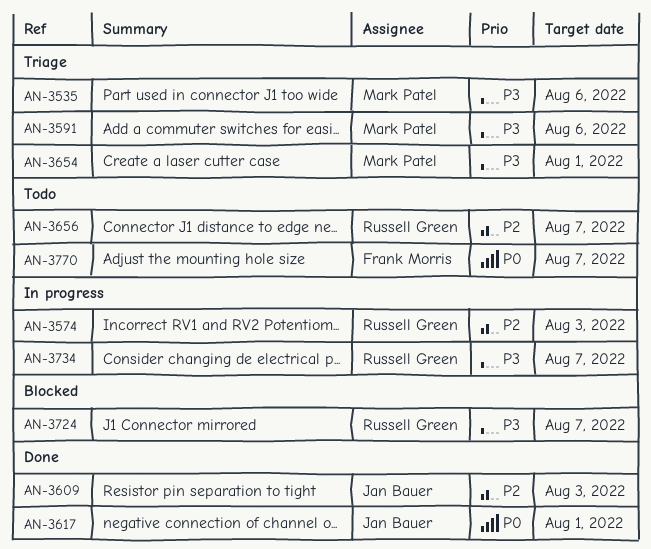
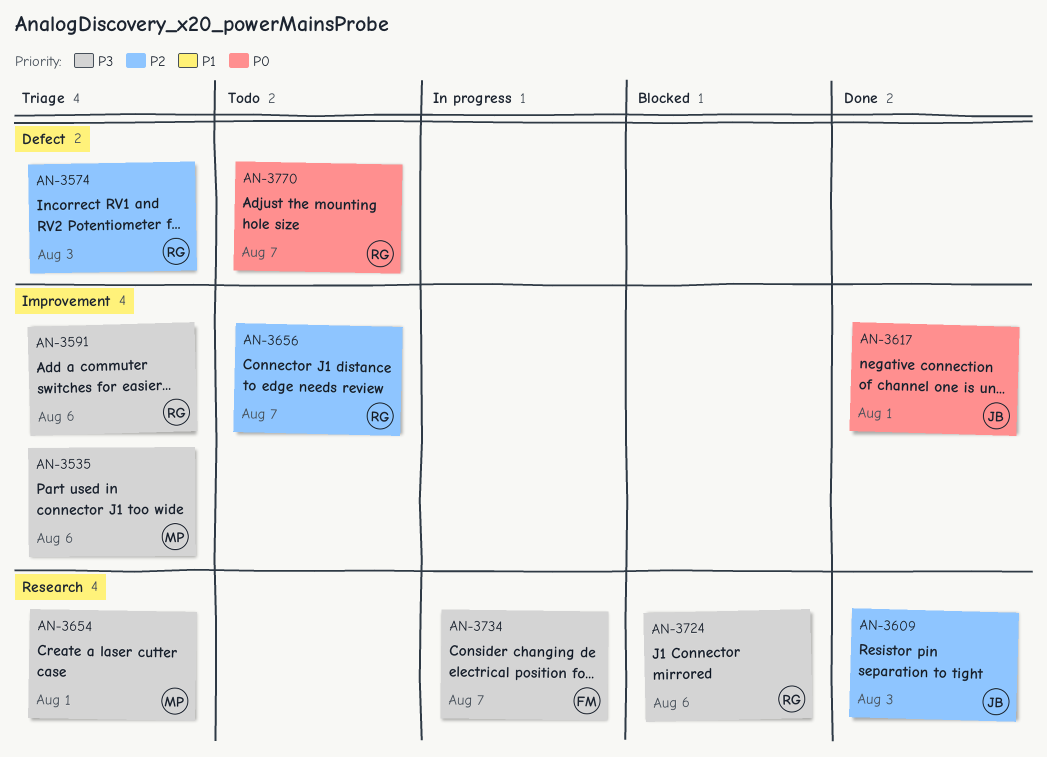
AN-3574, status: In progress -> Triage
AN-3591, owner: Mark Patel -> Russell Green
AN-3724, due: Aug 7 -> Aug 6
AN-3734, owner: Russell Green -> Frank Morris
AN-3770, owner: Frank Morris -> Russell Green

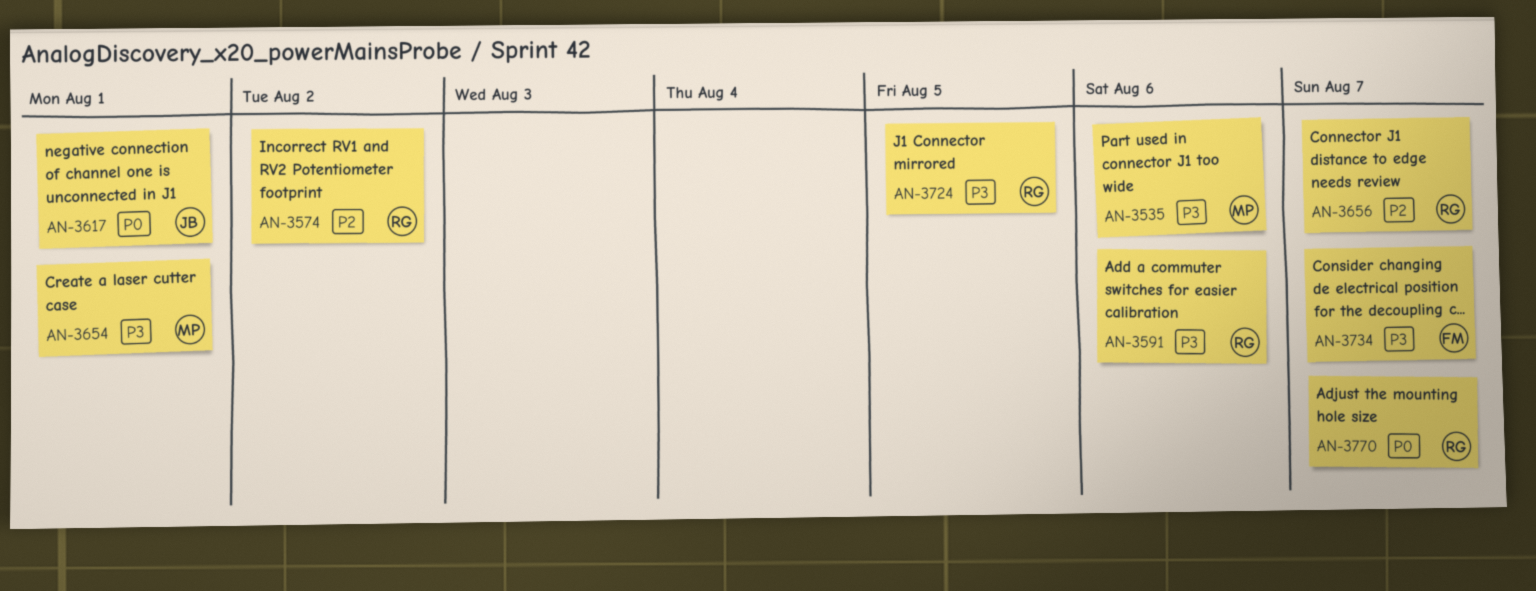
AN-3574, due: Aug 3 -> Aug 2
AN-3609: present -> none
AN-3724, due: Aug 6 -> Aug 5

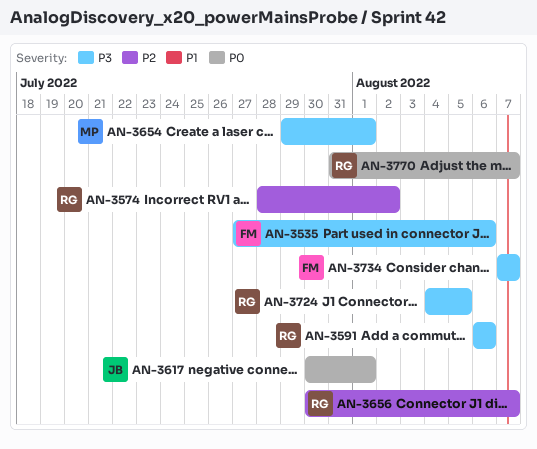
AN-3535, owner: MP -> FM

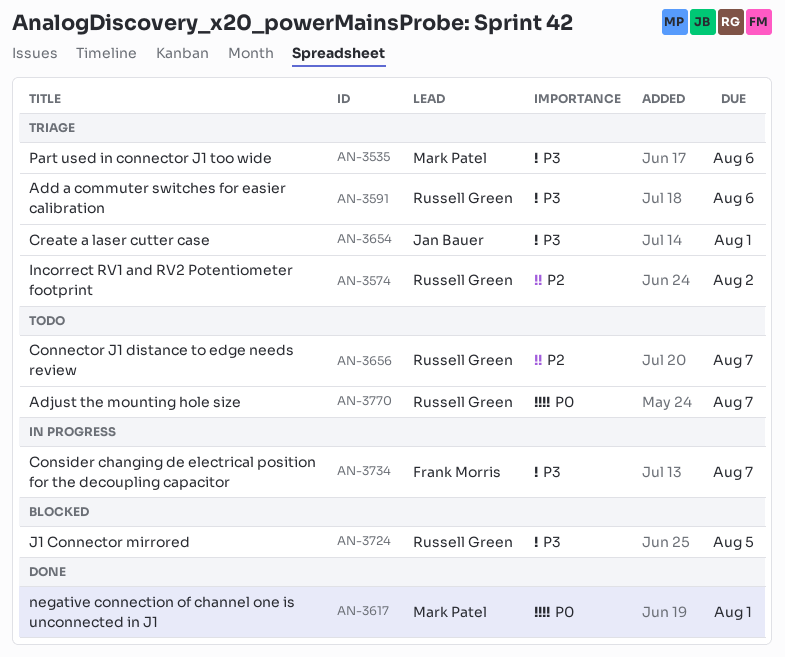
AN-3535, owner: Frank Morris -> Mark Patel
AN-3617, owner: Jan Bauer -> Mark Patel
AN-3654, owner: Mark Patel -> Jan Bauer

